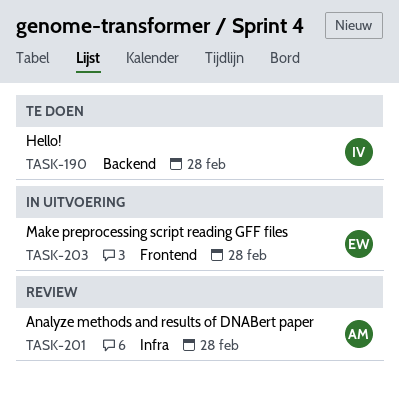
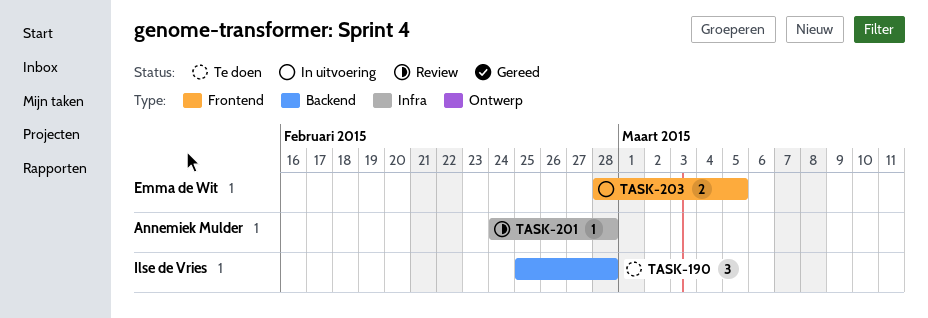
TASK-203, due: Feb 28 -> Mar 5

